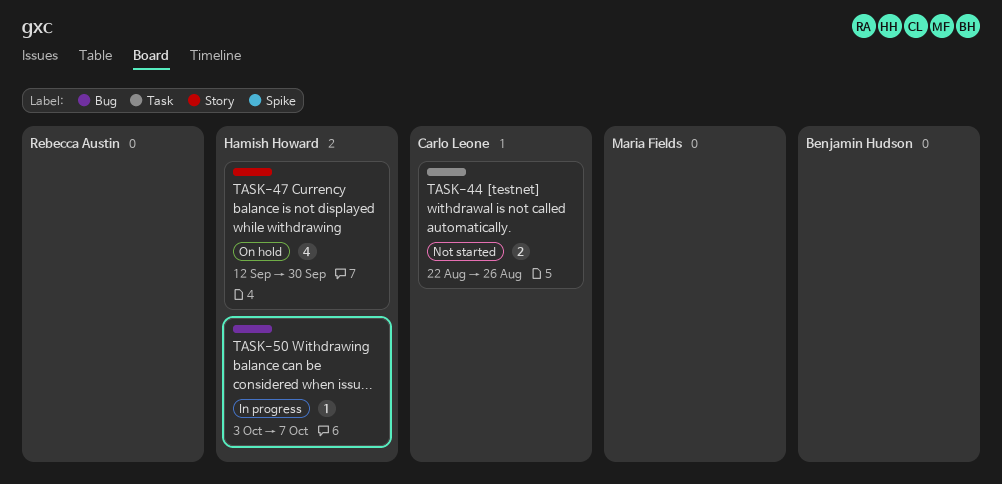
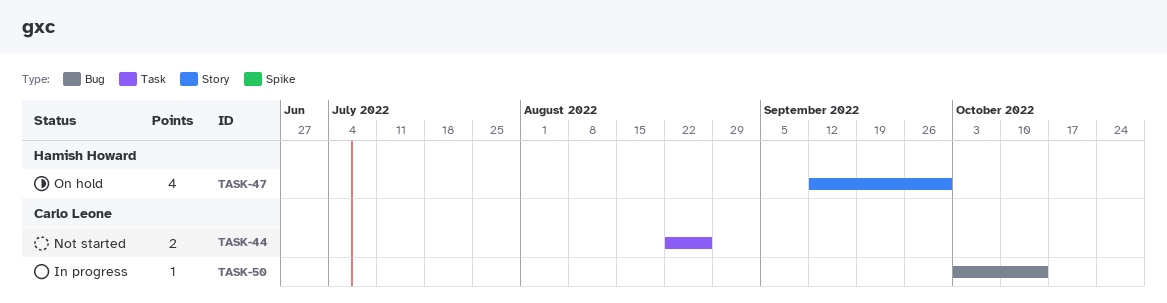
TASK-50, owner: Hamish Howard -> Carlo Leone
TASK-50, due: Oct 7 -> Oct 14

